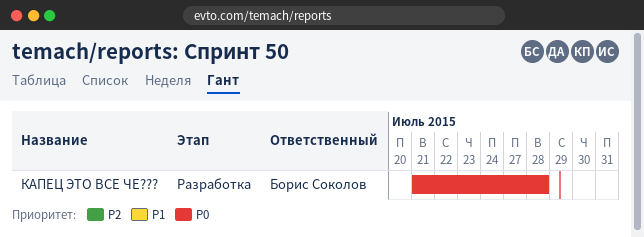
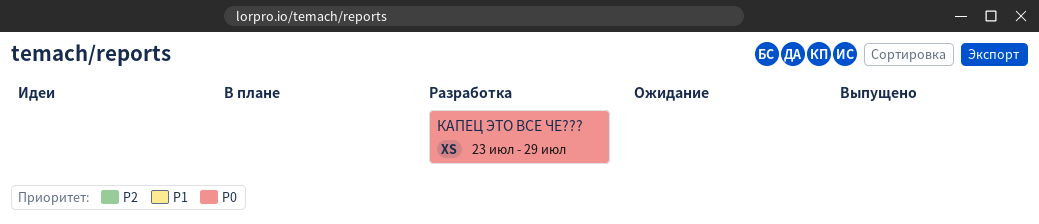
КАПЕЦ ЭТО ВСЕ ЧЕ???, start: Jul 21 -> Jul 23
КАПЕЦ ЭТО ВСЕ ЧЕ???, due: Jul 28 -> Jul 29

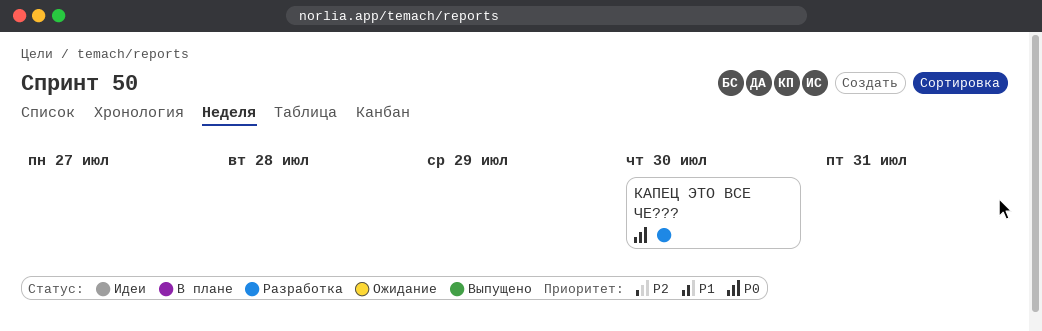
КАПЕЦ ЭТО ВСЕ ЧЕ???, due: Jul 29 -> Jul 30

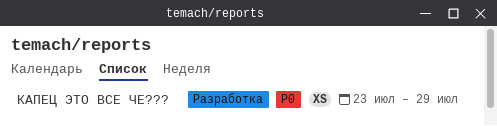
КАПЕЦ ЭТО ВСЕ ЧЕ???, due: Jul 30 -> Jul 29

